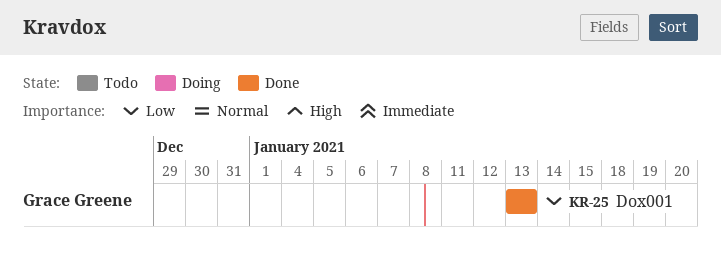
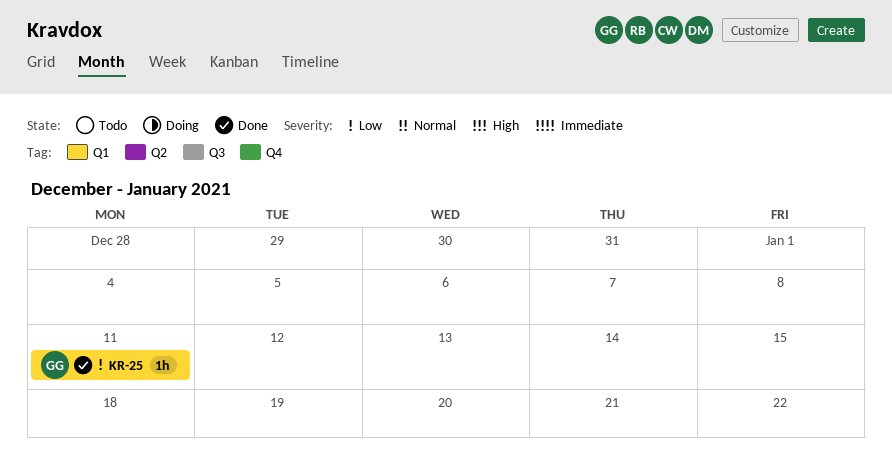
KR-25, start: Jan 13 -> Jan 11
KR-25, due: Jan 13 -> Jan 11

